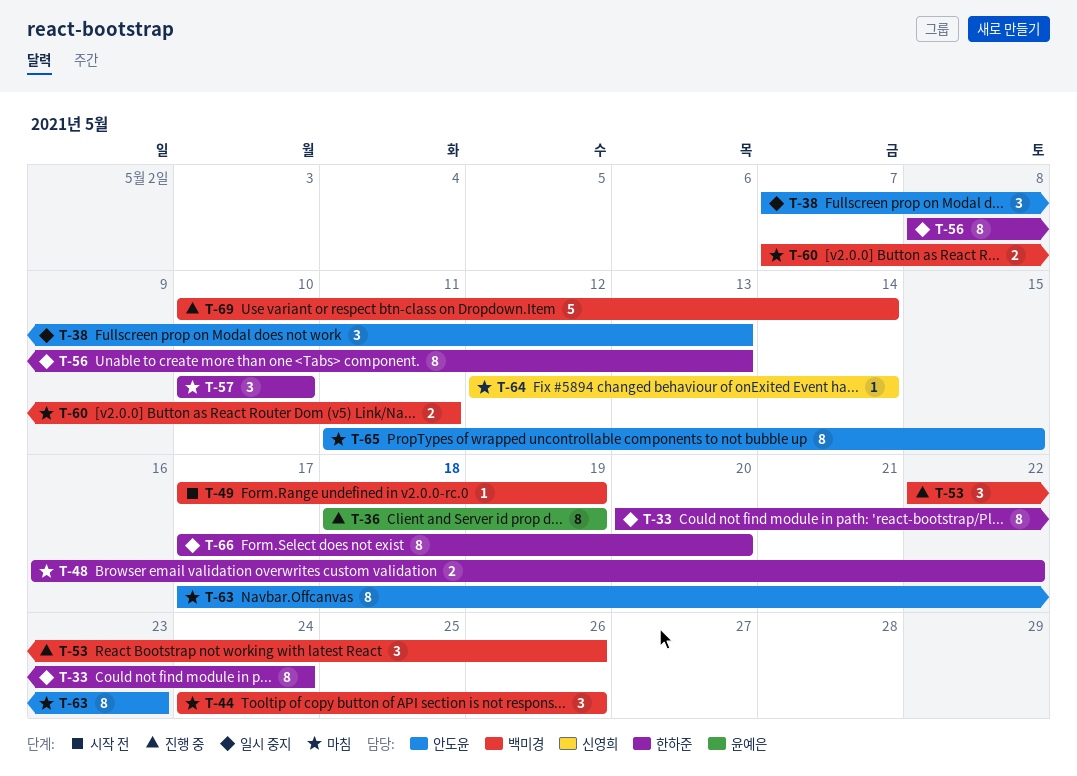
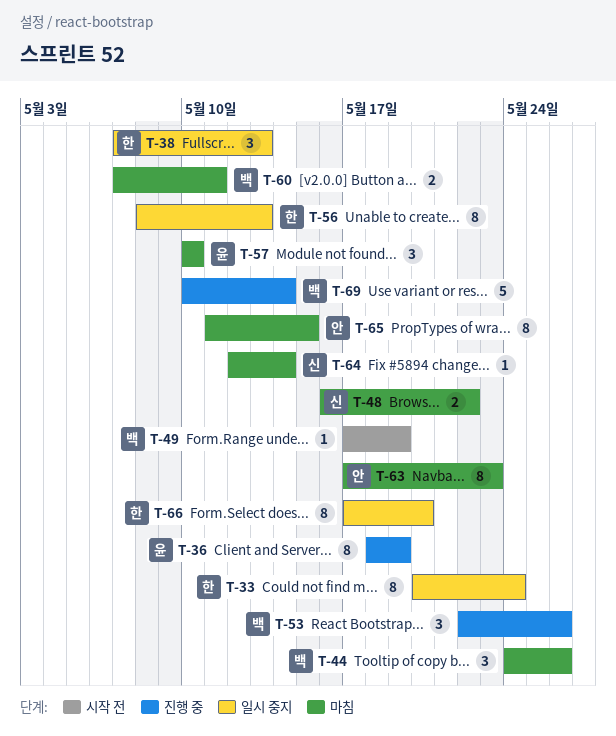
T-38, owner: 안도윤 -> 한하준
T-48, owner: 한하준 -> 신영희
T-57, owner: 한하준 -> 윤예은

